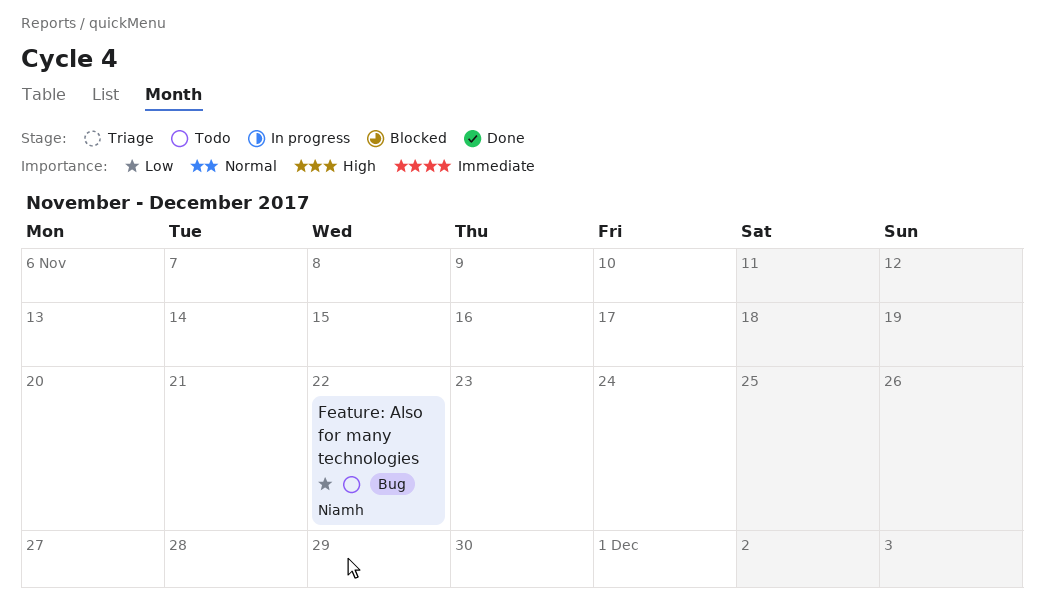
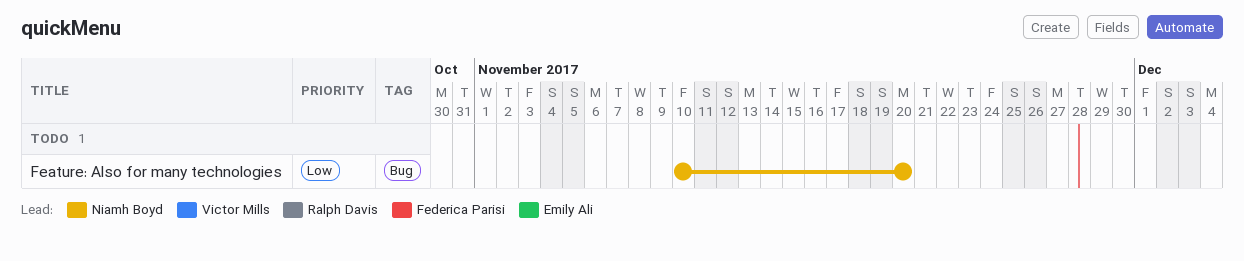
Feature: Also for many technologies, due: Nov 22 -> Nov 20

